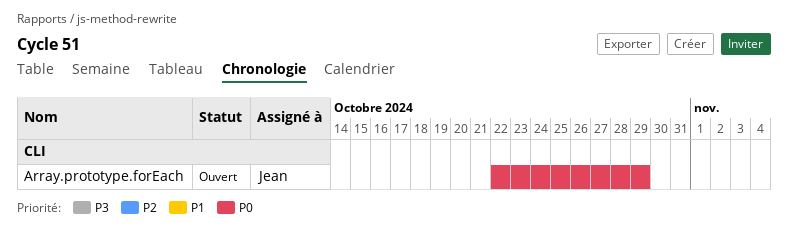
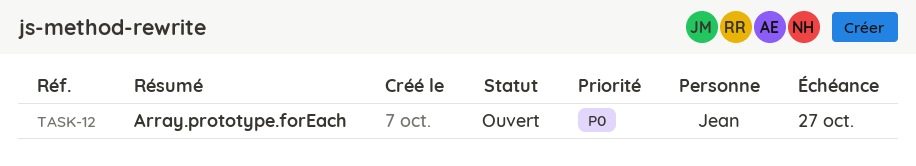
Array.prototype.forEach, due: Oct 29 -> Oct 27

